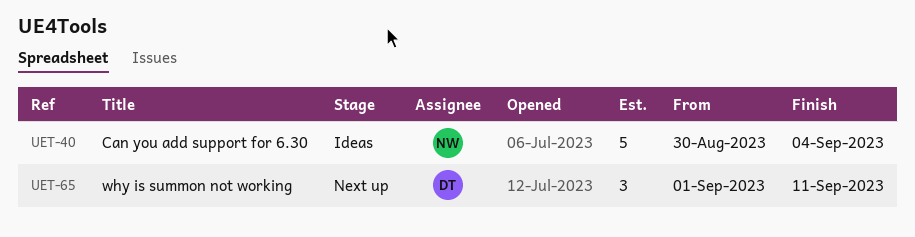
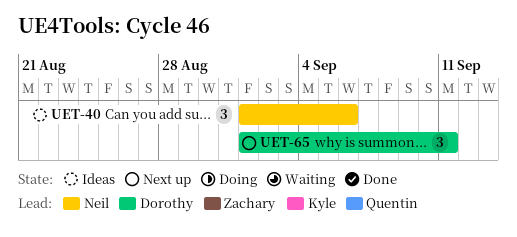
UET-40, estimate: 5 -> 3
UET-40, start: Aug 30 -> Sep 1
UET-40, due: Sep 4 -> Sep 6

